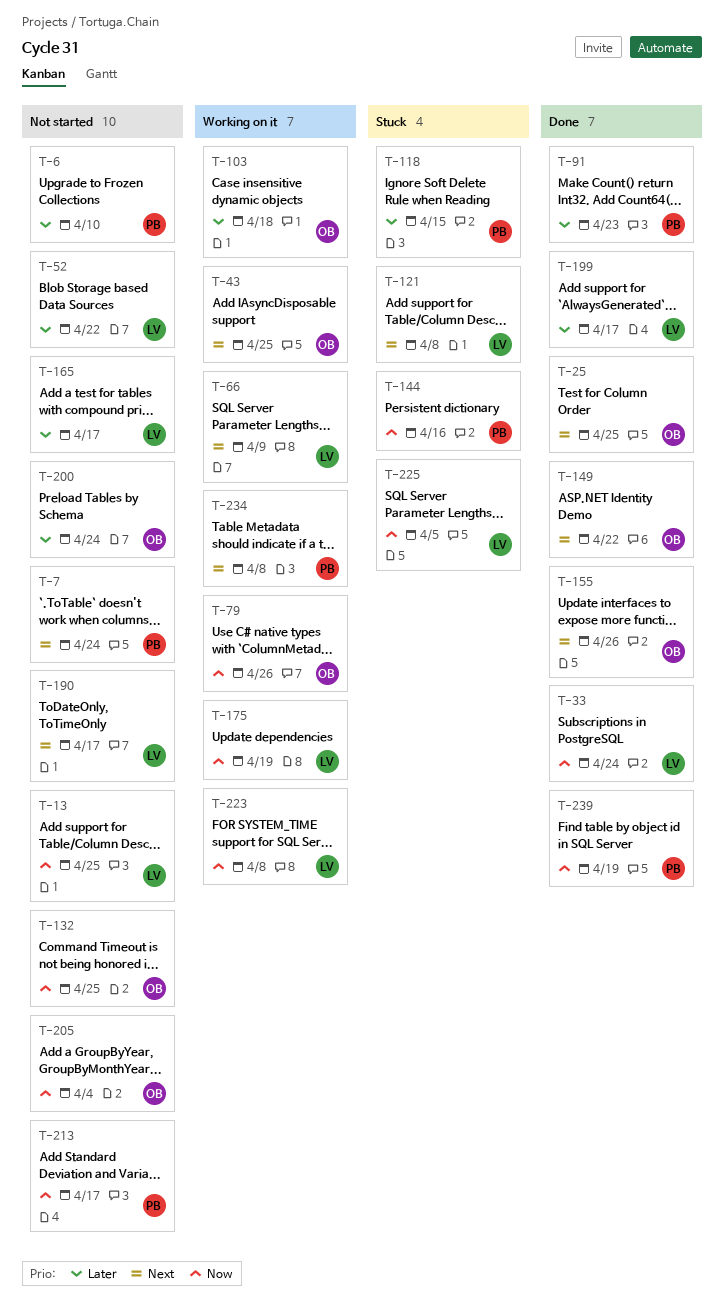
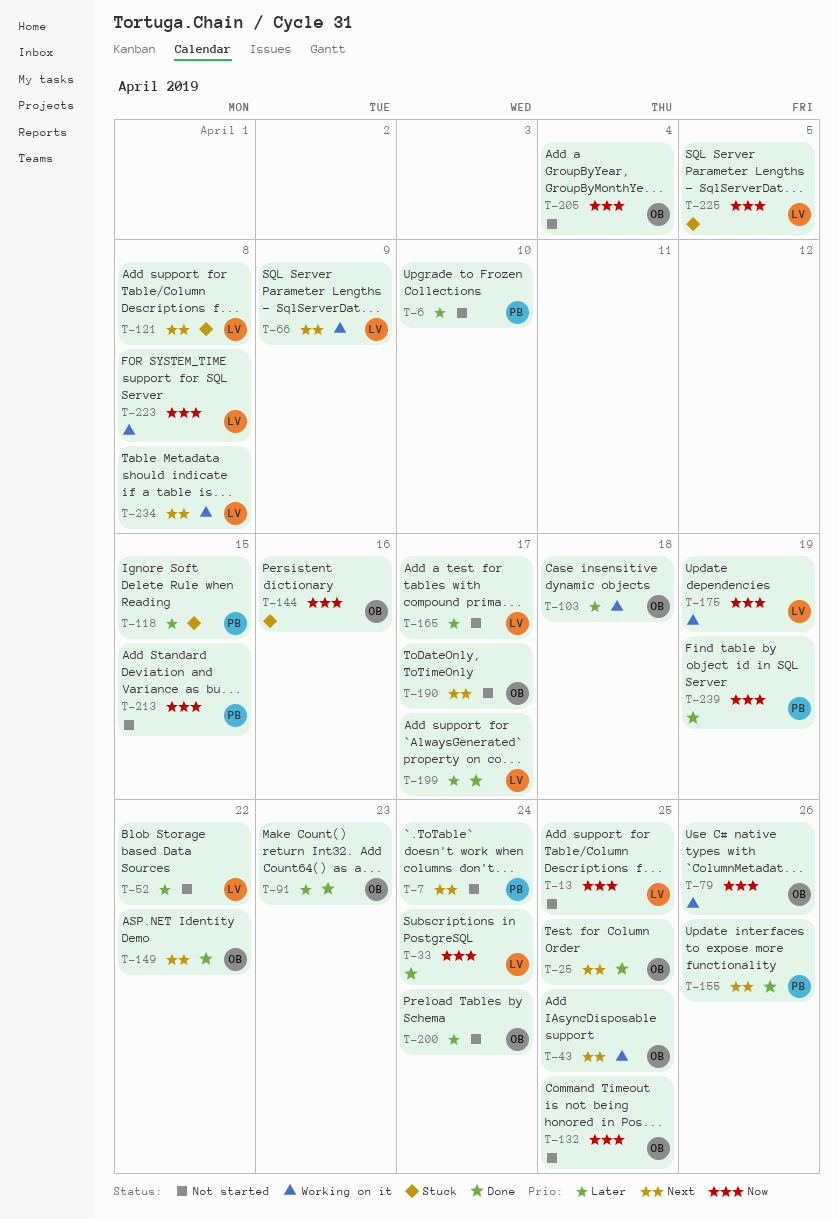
T-91, owner: PB -> OB
T-144, owner: PB -> OB
T-155, owner: OB -> PB
T-190, owner: LV -> OB
T-213, due: Apr 17 -> Apr 15
T-234, owner: PB -> LV

